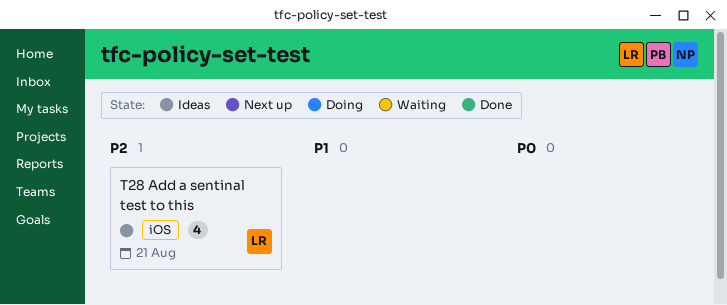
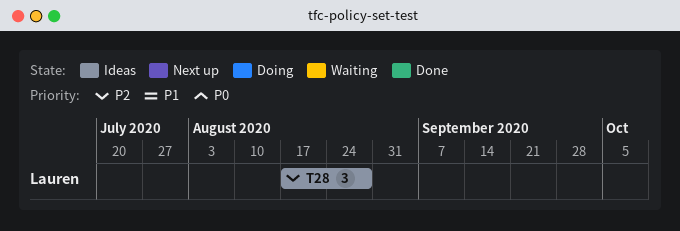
T28, estimate: 4 -> 3
T28, due: Aug 21 -> Aug 28

